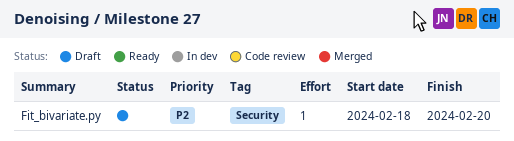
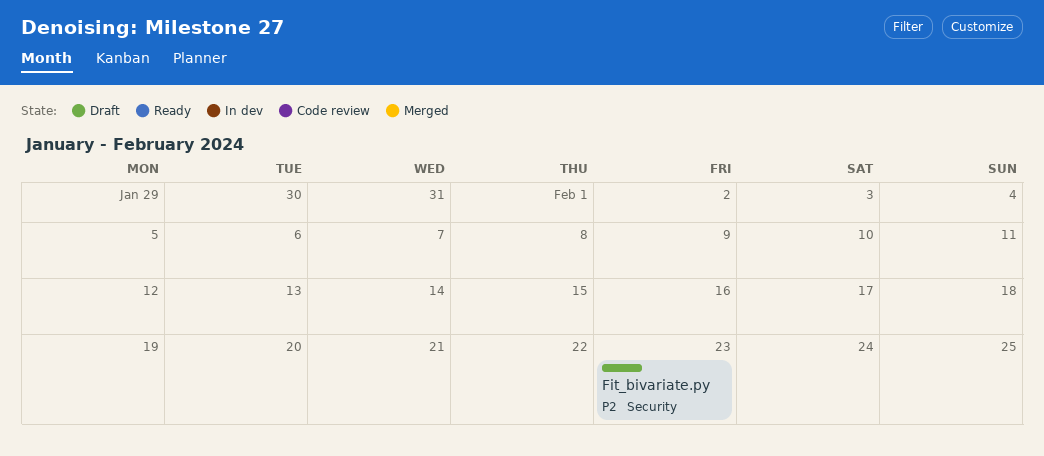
Fit_bivariate.py, due: Feb 20 -> Feb 23

